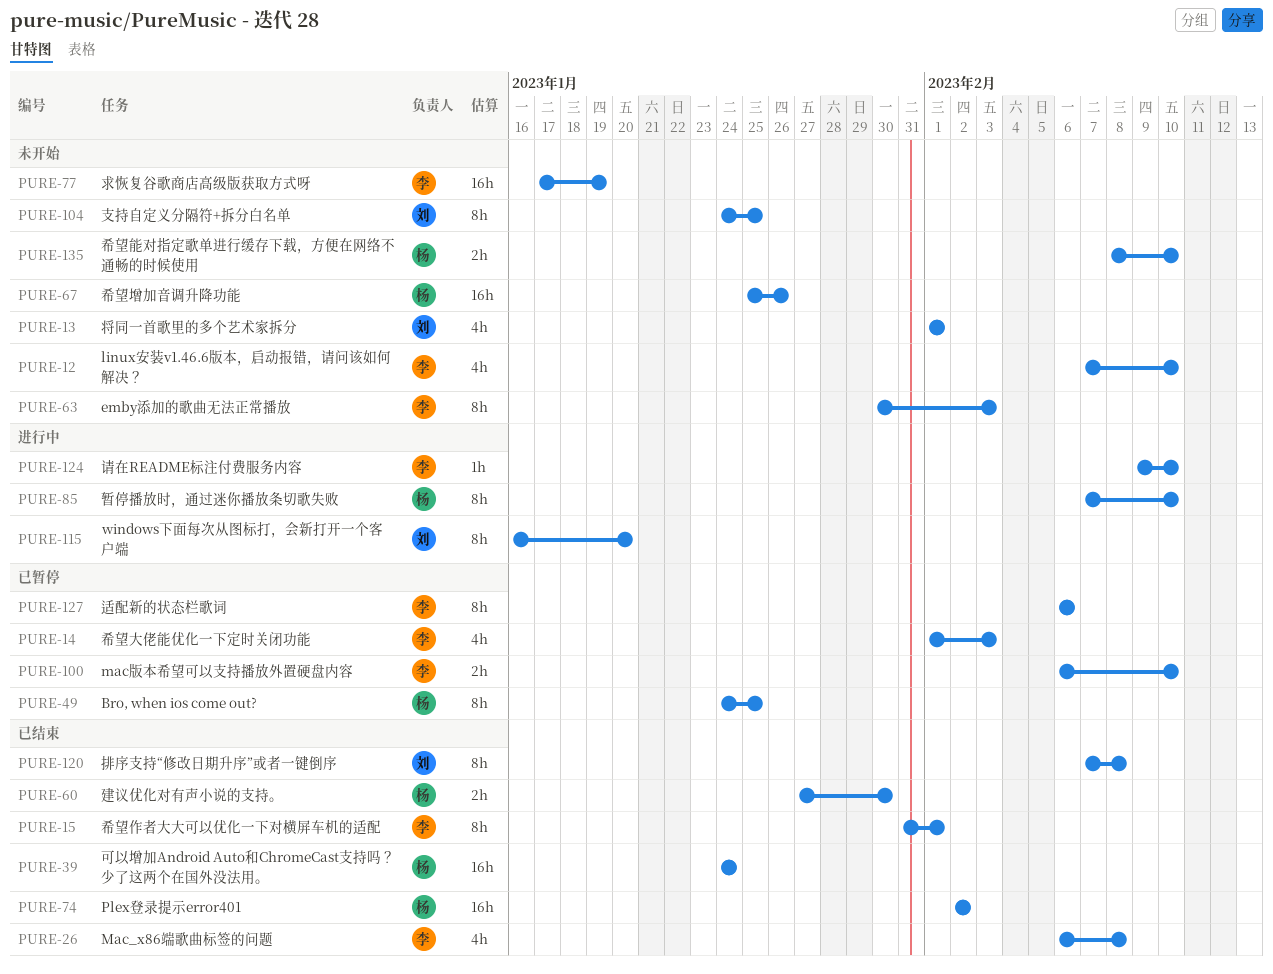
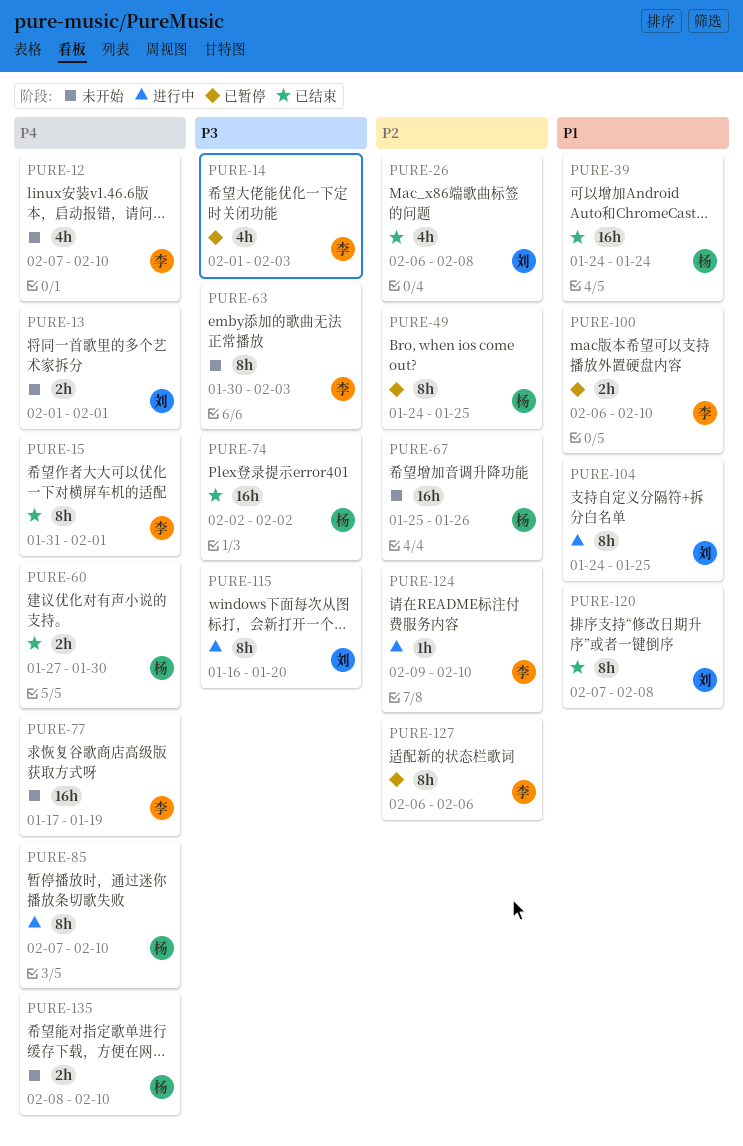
PURE-13, estimate: 4h -> 2h
PURE-26, owner: 李 -> 刘
PURE-104, status: 未开始 -> 进行中

